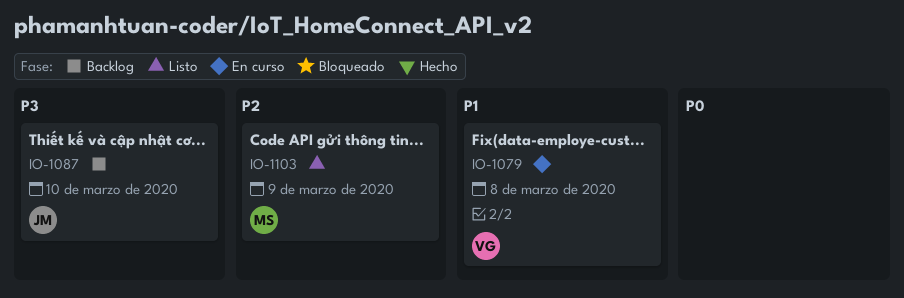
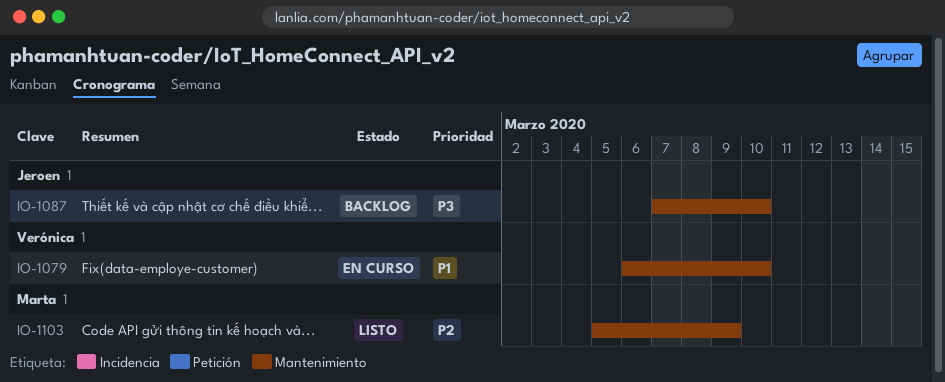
IO-1079, due: Mar 8 -> Mar 10

